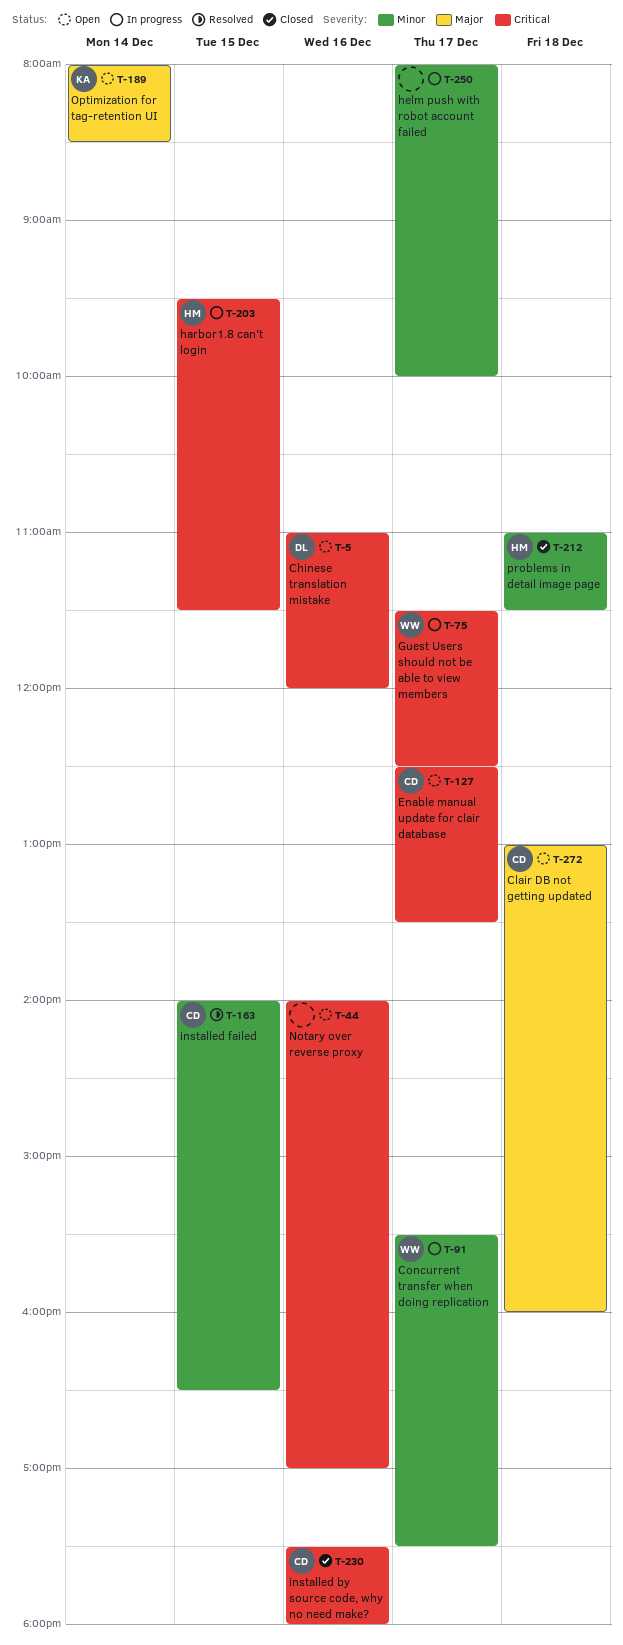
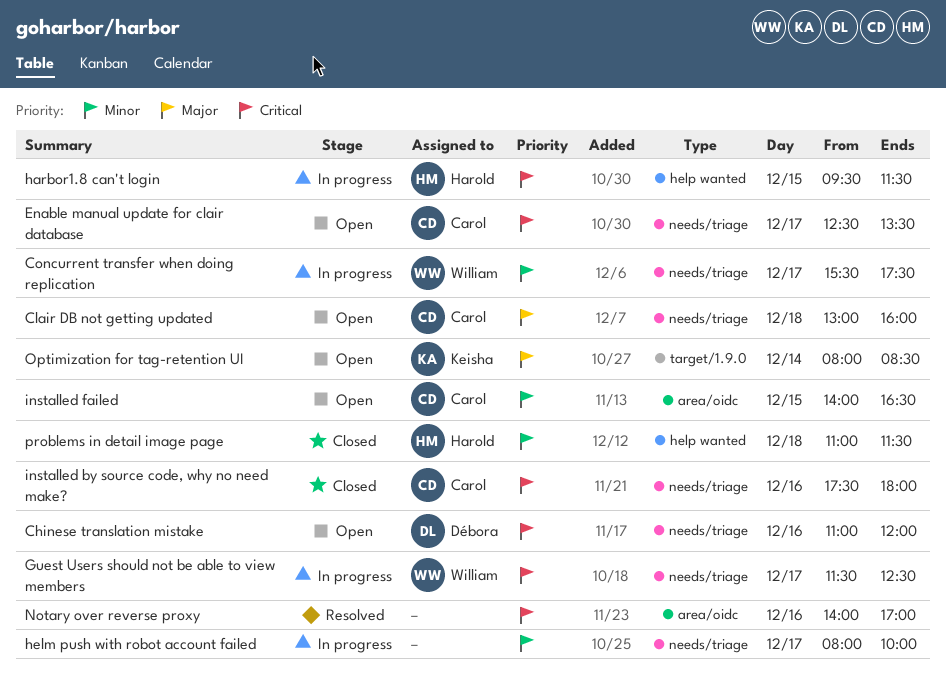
installed failed, status: Resolved -> Open
Notary over reverse proxy, status: Open -> Resolved

